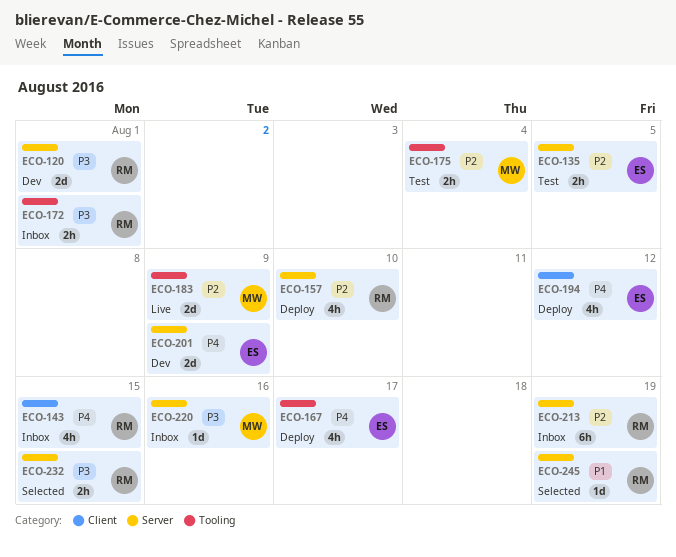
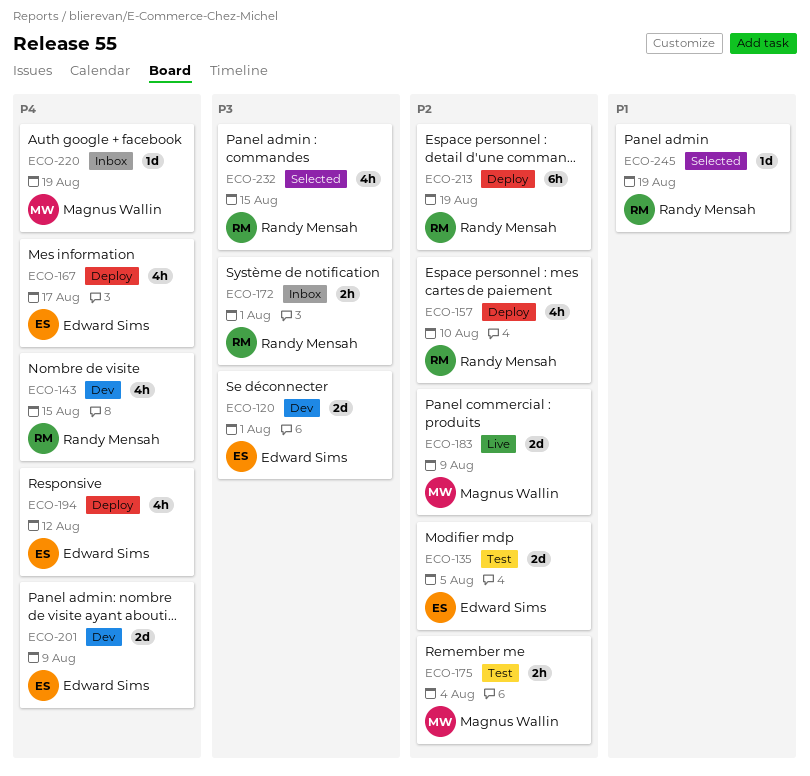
ECO-120, owner: Randy Mensah -> Edward Sims
ECO-135, estimate: 2h -> 2d
ECO-143, status: Inbox -> Dev
ECO-213, status: Inbox -> Deploy
ECO-220, priority: P3 -> P4
ECO-220, due: Aug 16 -> Aug 19
ECO-232, estimate: 2h -> 4h

